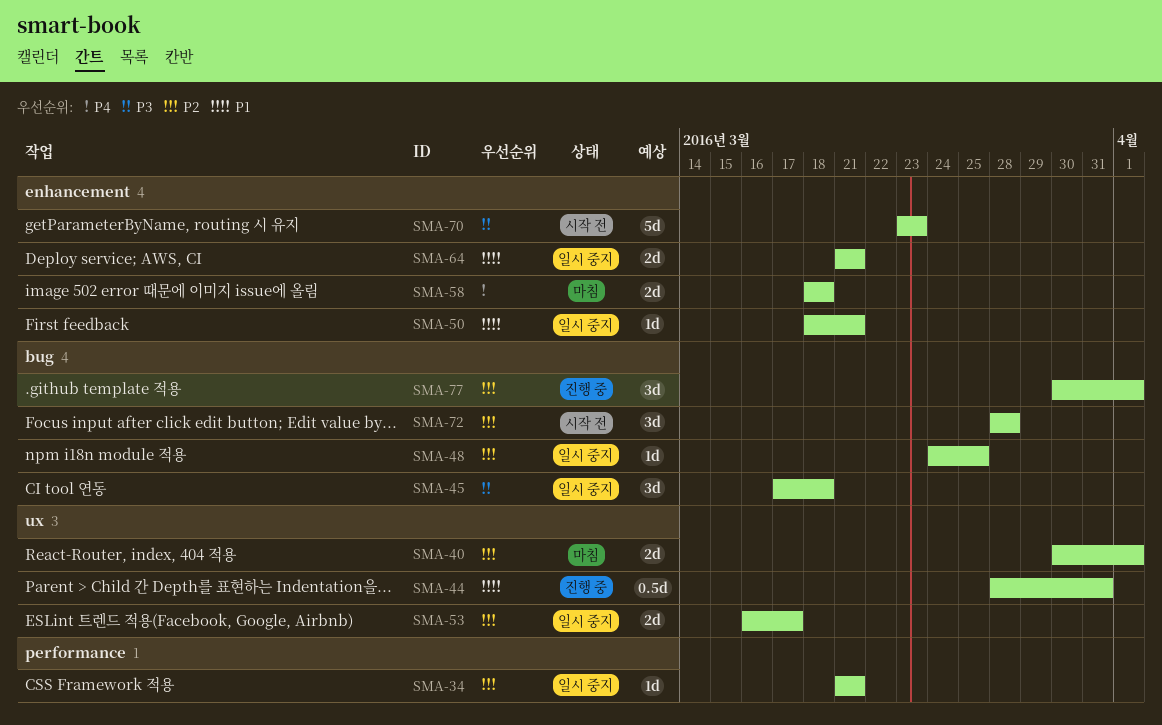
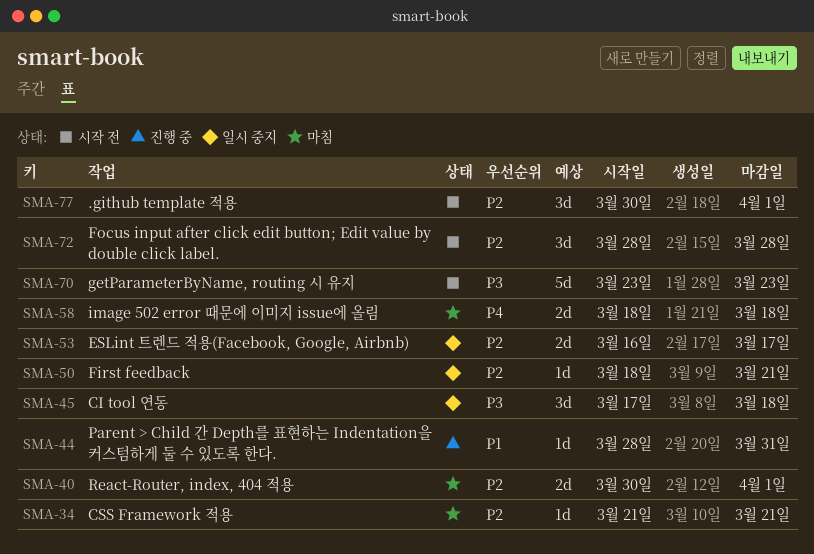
SMA-34, status: 일시 중지 -> 마침
SMA-44, estimate: 0.5d -> 1d
SMA-48: present -> none
SMA-50, priority: P1 -> P2
SMA-64: present -> none
SMA-77, status: 진행 중 -> 시작 전

